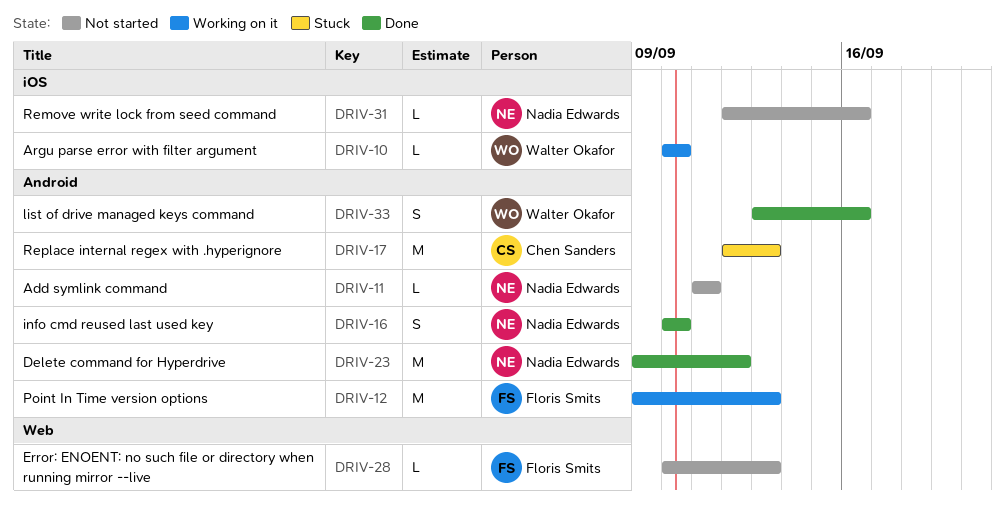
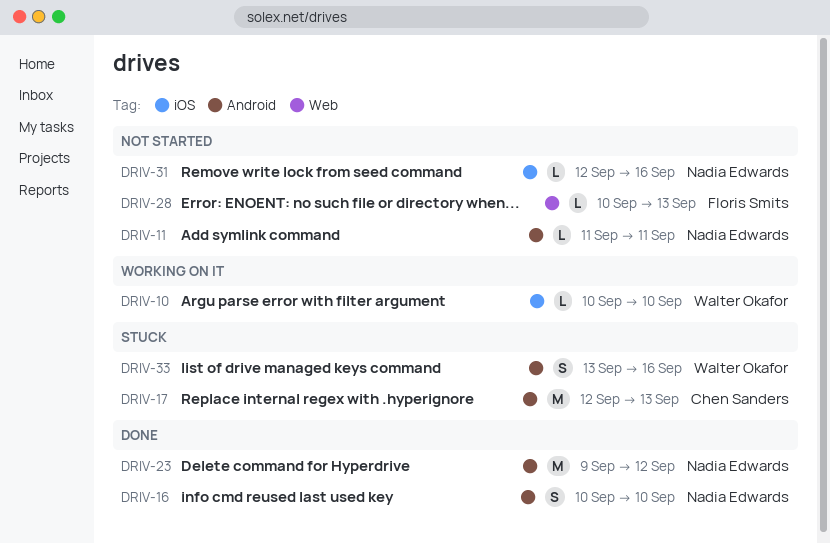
DRIV-12: present -> none
DRIV-33, status: Done -> Stuck

